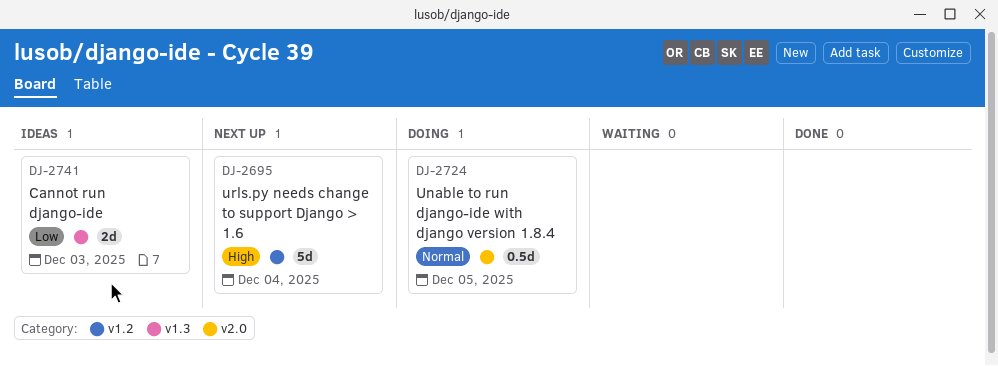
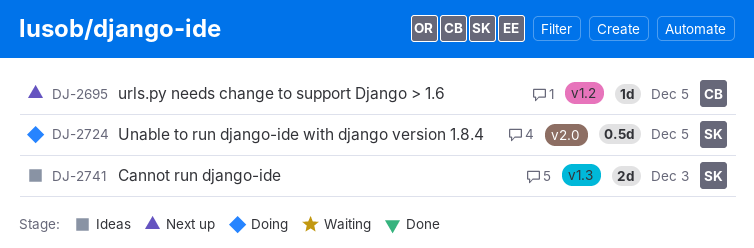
DJ-2695, estimate: 5d -> 1d
DJ-2695, due: Dec 4 -> Dec 5

